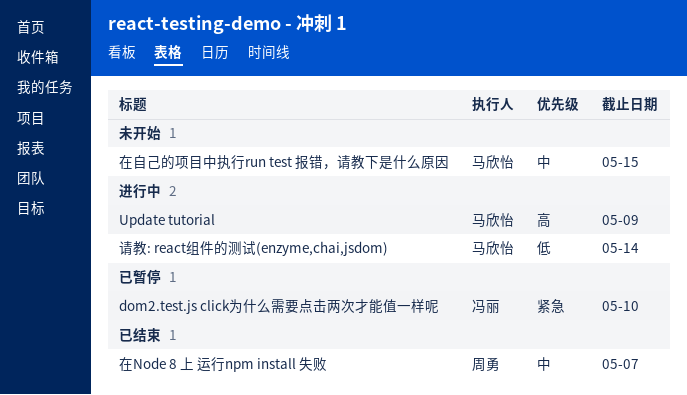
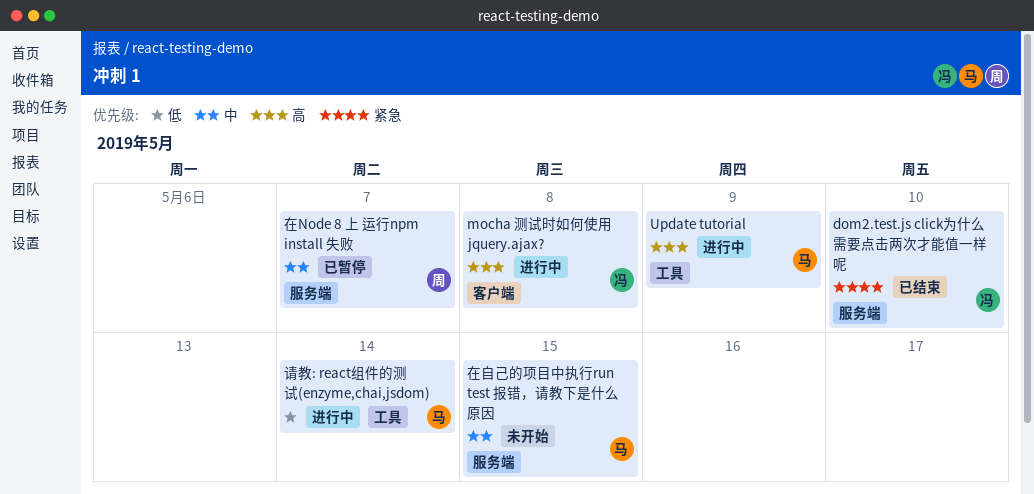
dom2.test.js click为什么需要点击两次才能值一样呢, status: 已暂停 -> 已结束
mocha 测试时如何使用 jquery.ajax?: none -> present
在Node 8 上 运行npm install 失败, status: 已结束 -> 已暂停

